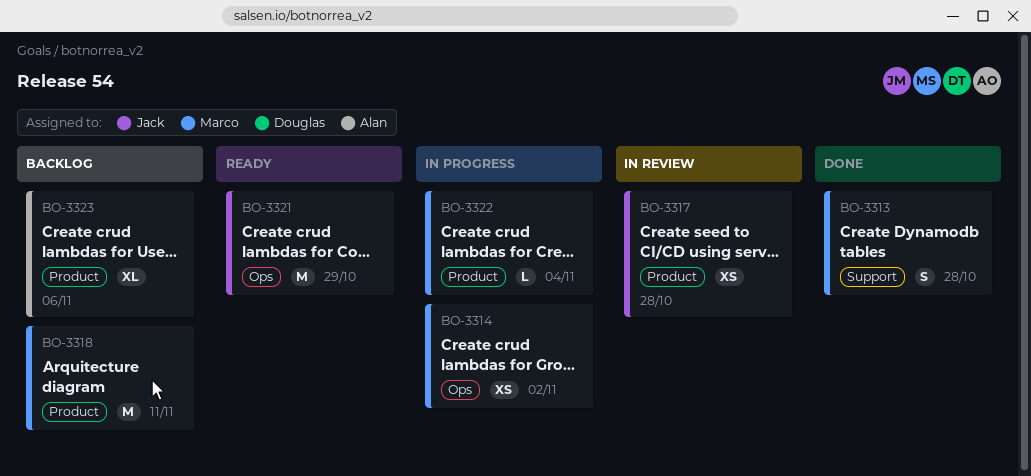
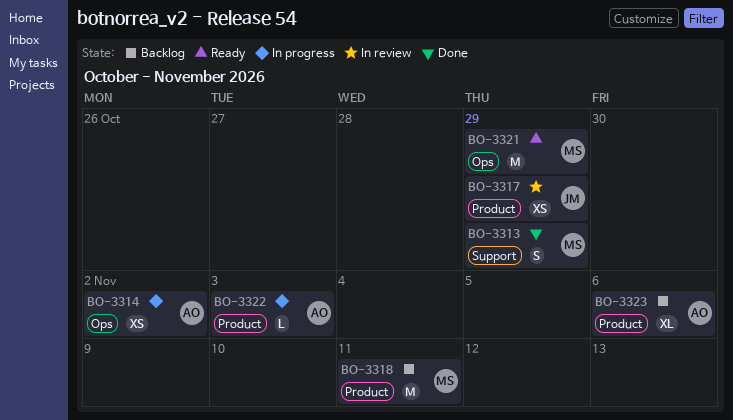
BO-3313, due: Oct 28 -> Oct 29
BO-3314, owner: Marco -> Alan
BO-3317, due: Oct 28 -> Oct 29
BO-3321, owner: Jack -> Marco
BO-3322, owner: Marco -> Alan
BO-3322, due: Nov 4 -> Nov 3

